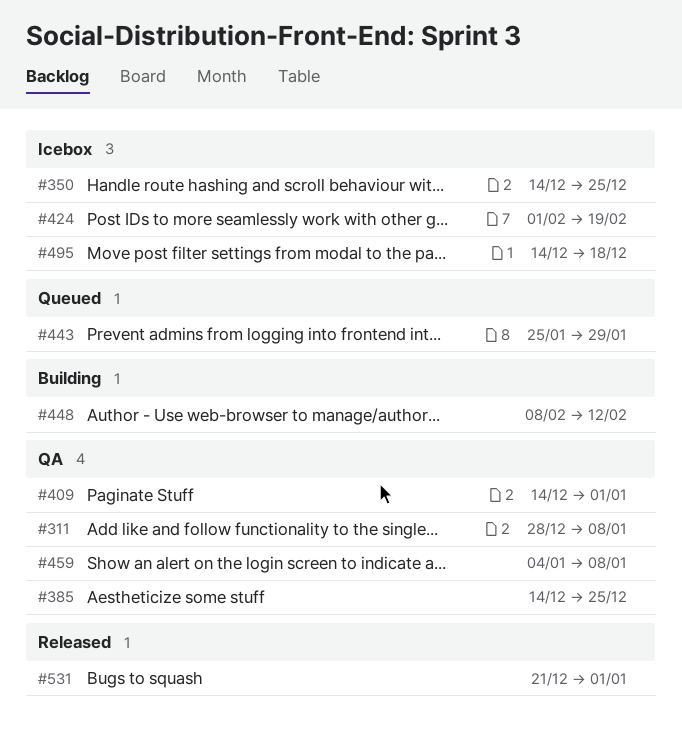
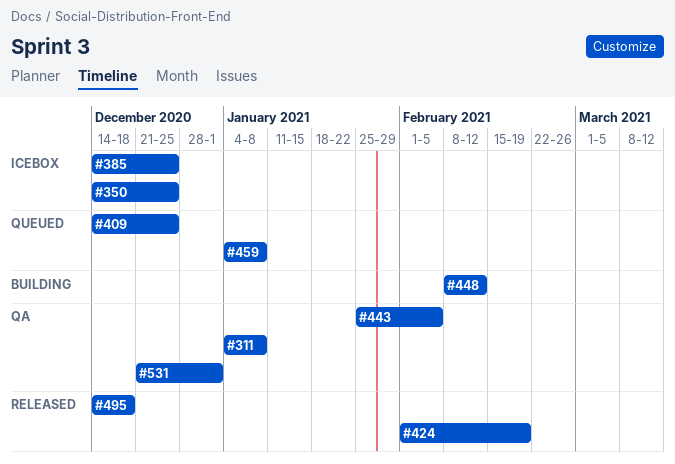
#311, start: Dec 28 -> Jan 4
#385, status: QA -> Icebox
#409, status: QA -> Queued
#409, due: Jan 1 -> Dec 25
#424, status: Icebox -> Released
#443, status: Queued -> QA
#443, due: Jan 29 -> Feb 5
#459, status: QA -> Queued
#495, status: Icebox -> Released
#531, status: Released -> QA

